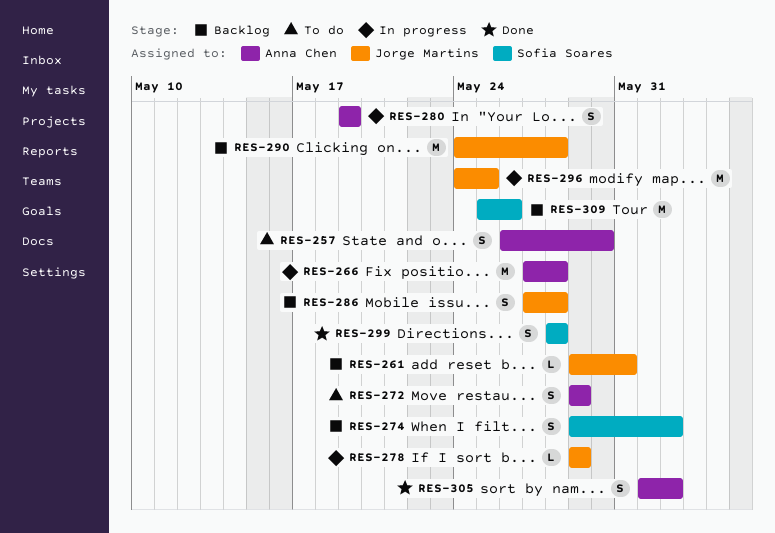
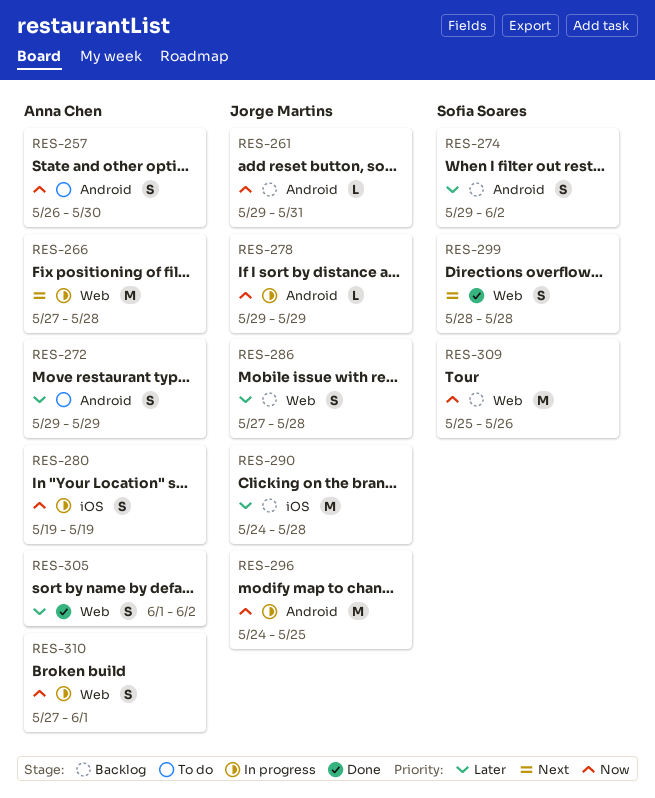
RES-310: none -> present

